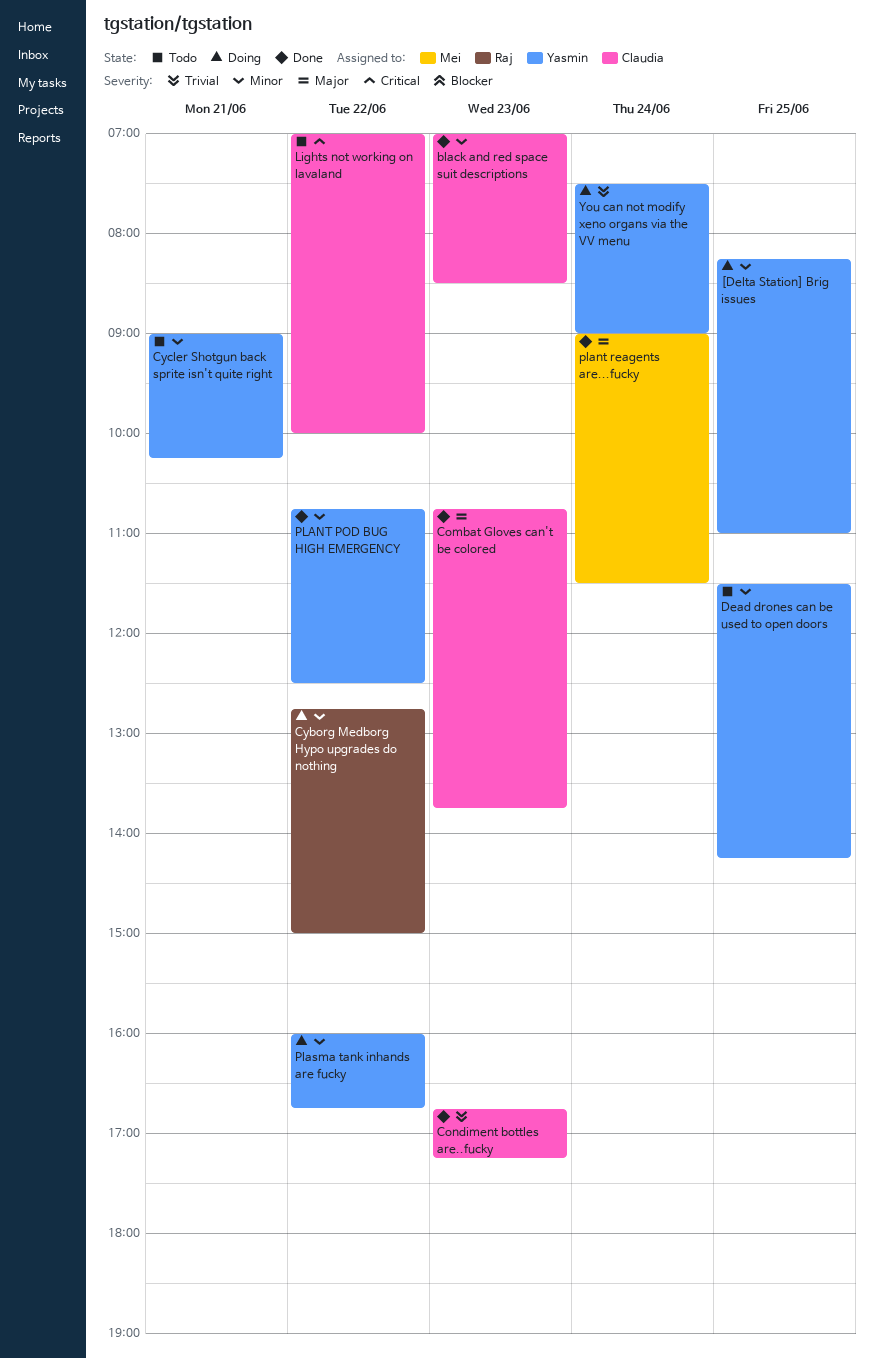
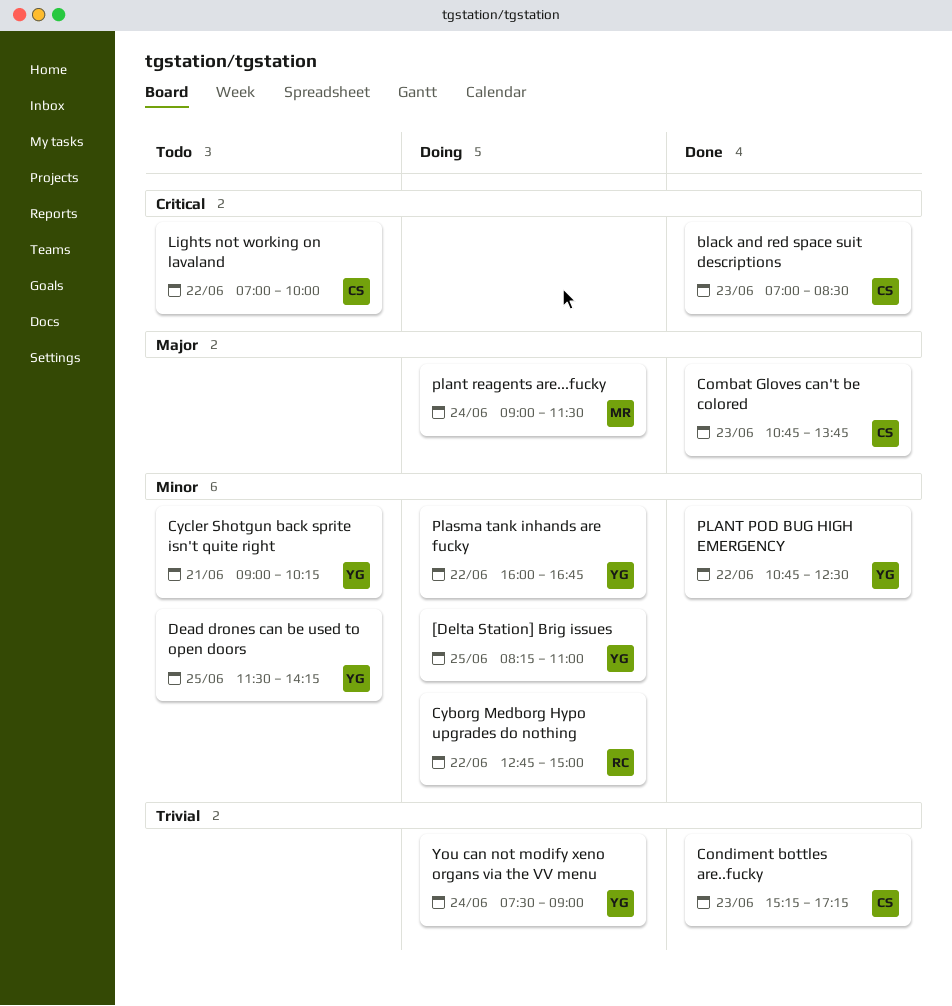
black and red space suit descriptions, priority: Minor -> Critical
Condiment bottles are..fucky, begins: 16:45 -> 15:15
plant reagents are...fucky, status: Done -> Doing

